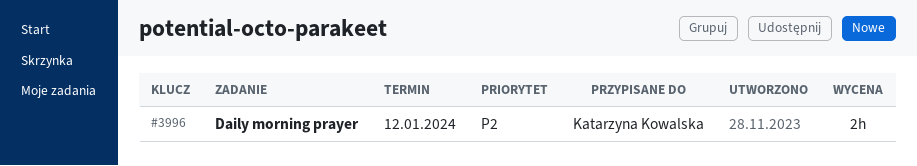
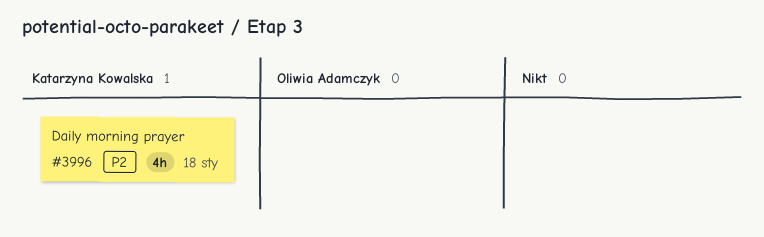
#3996, estimate: 2h -> 4h
#3996, due: Jan 12 -> Jan 18

